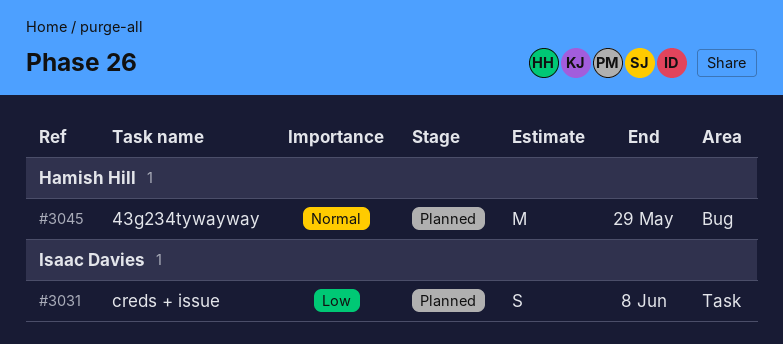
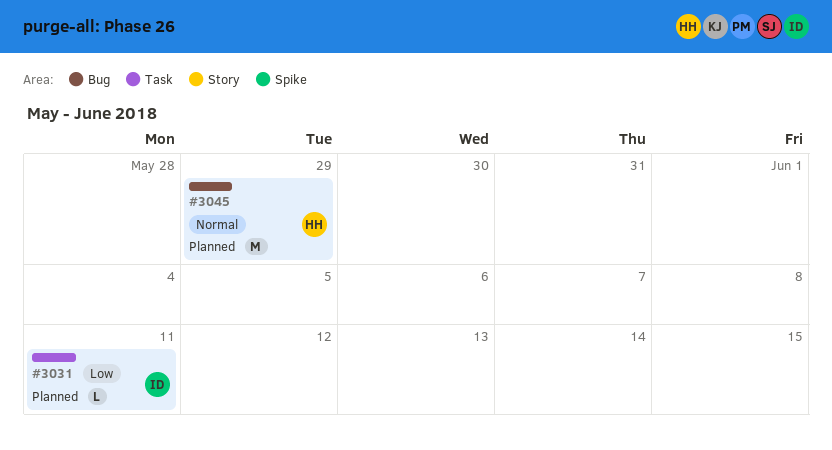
#3031, estimate: S -> L
#3031, due: Jun 8 -> Jun 11

